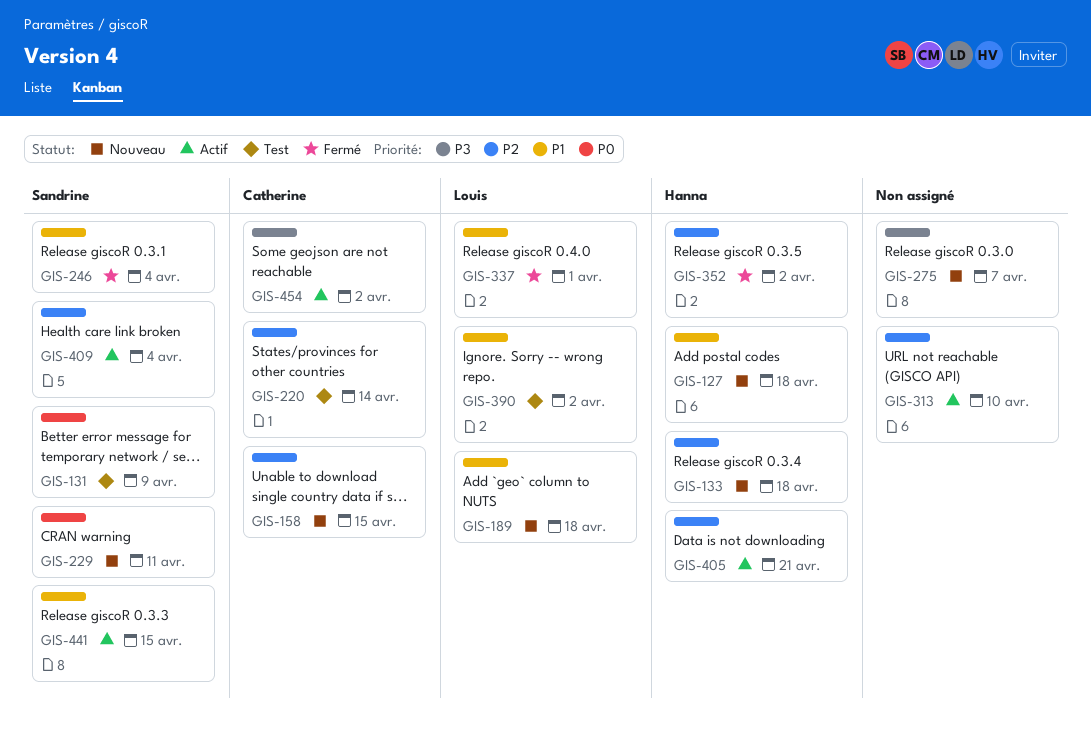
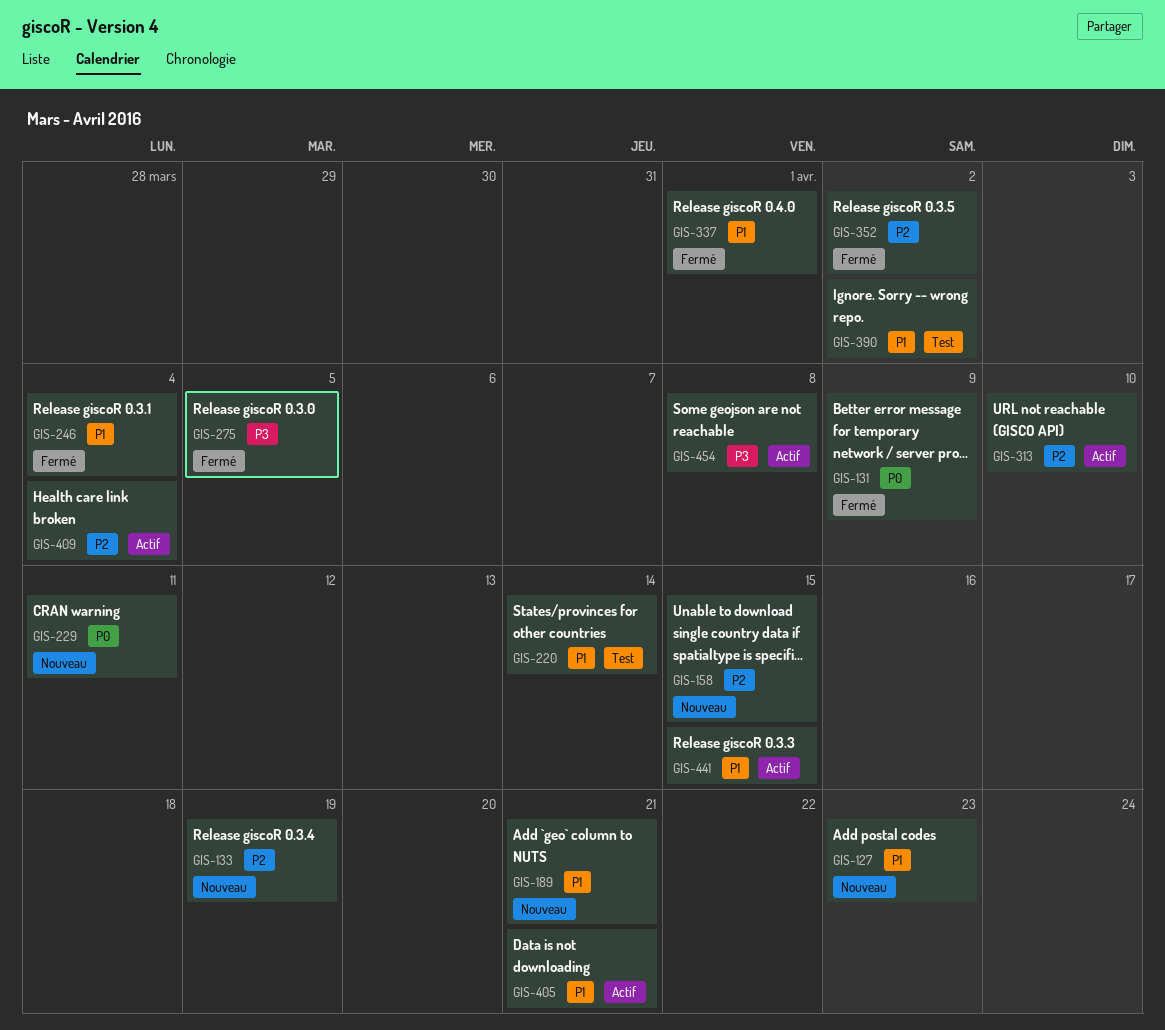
GIS-127, due: Apr 18 -> Apr 23
GIS-131, status: Test -> Fermé
GIS-133, due: Apr 18 -> Apr 19
GIS-189, due: Apr 18 -> Apr 21
GIS-220, priority: P2 -> P1
GIS-275, status: Nouveau -> Fermé
GIS-275, due: Apr 7 -> Apr 5
GIS-405, priority: P2 -> P1
GIS-454, due: Apr 2 -> Apr 8

